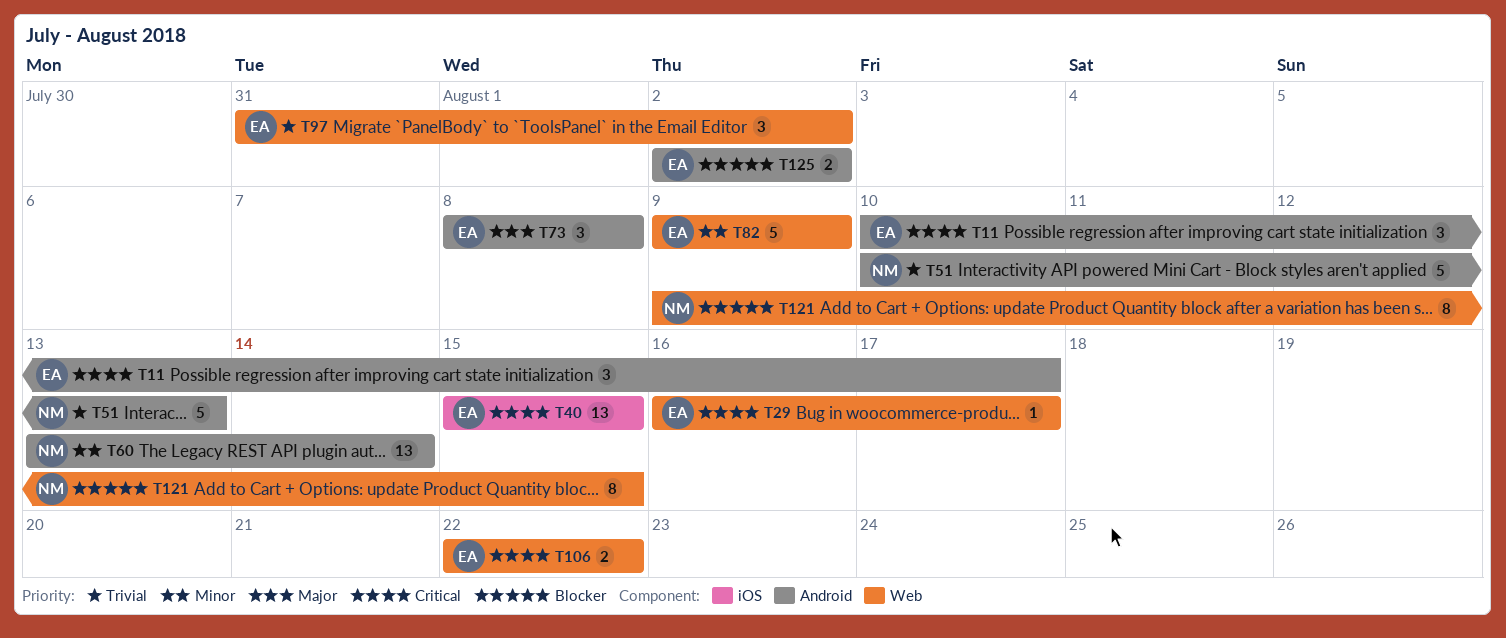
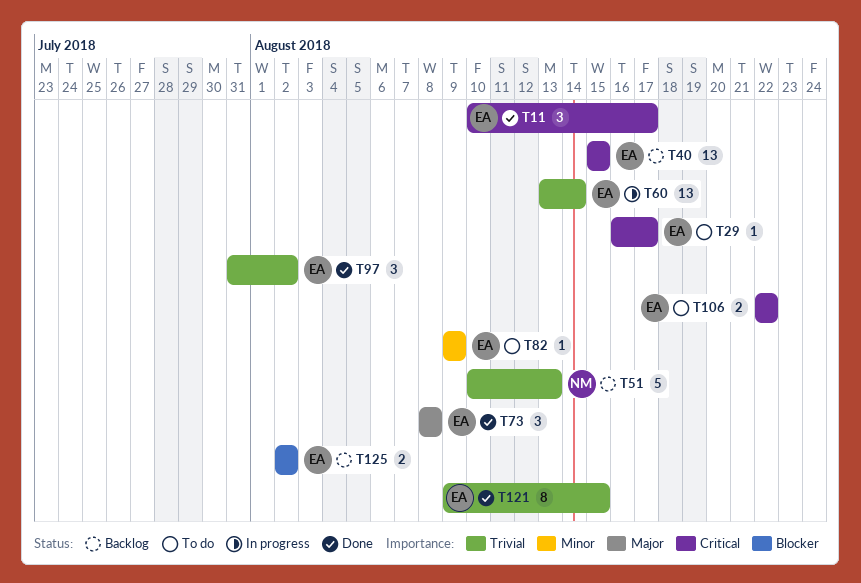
T60, owner: NM -> EA
T60, priority: Minor -> Trivial
T82, estimate: 5 -> 1
T121, owner: NM -> EA
T121, priority: Blocker -> Trivial

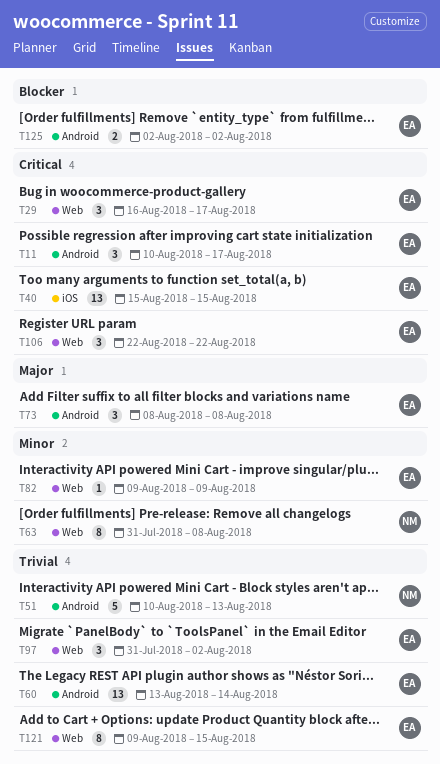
T29, estimate: 1 -> 3
T63: none -> present
T106, estimate: 2 -> 3

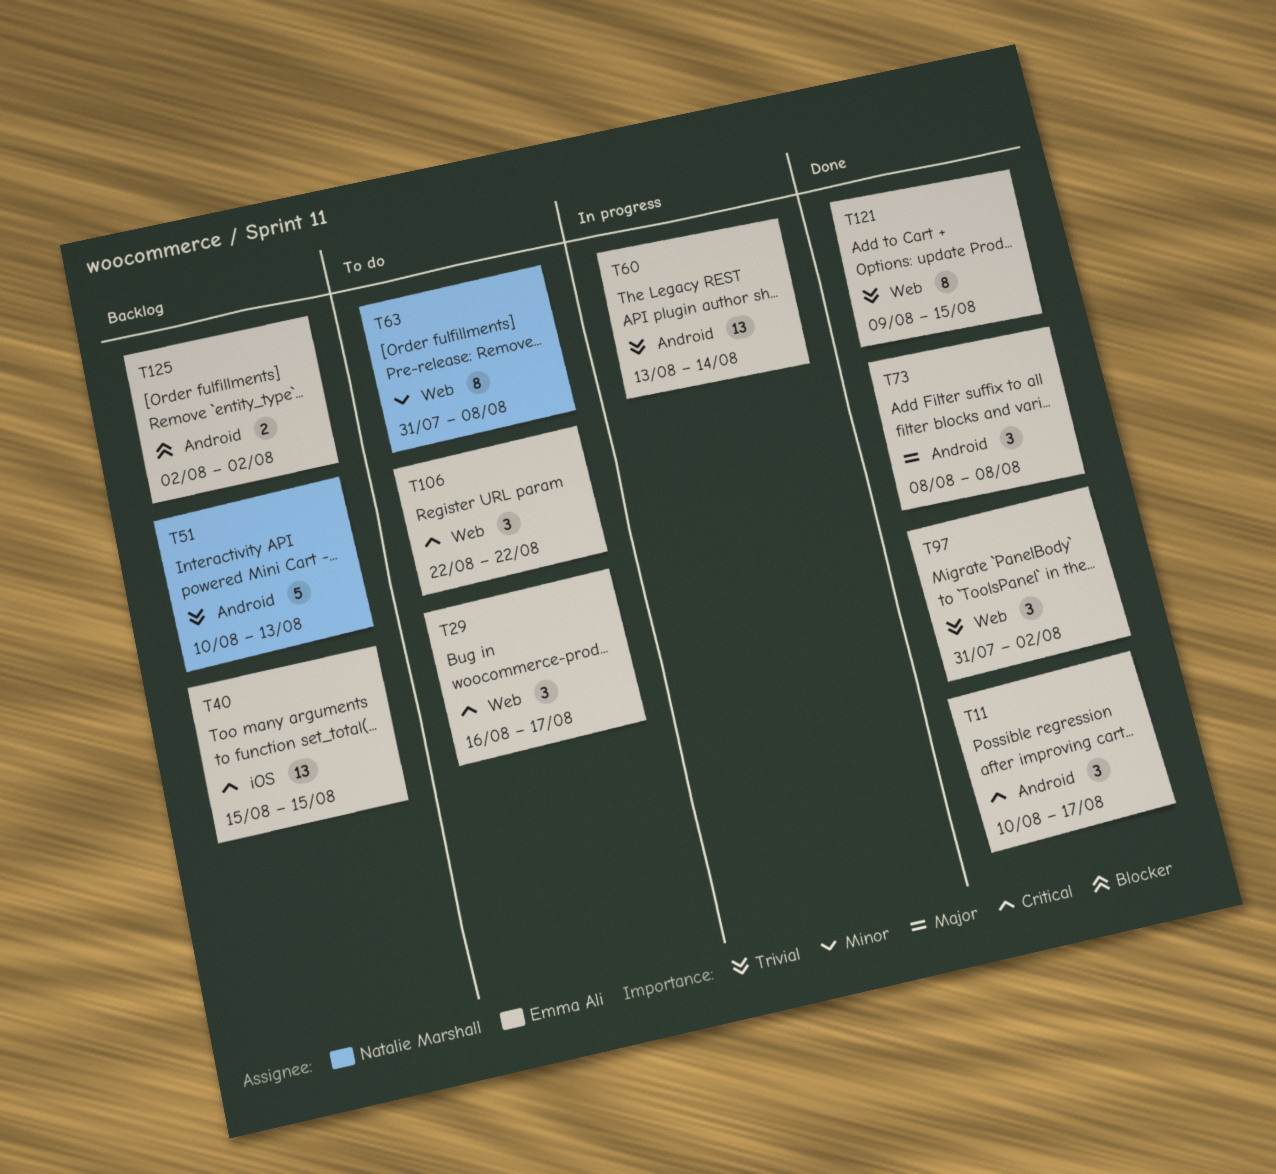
T82: present -> none

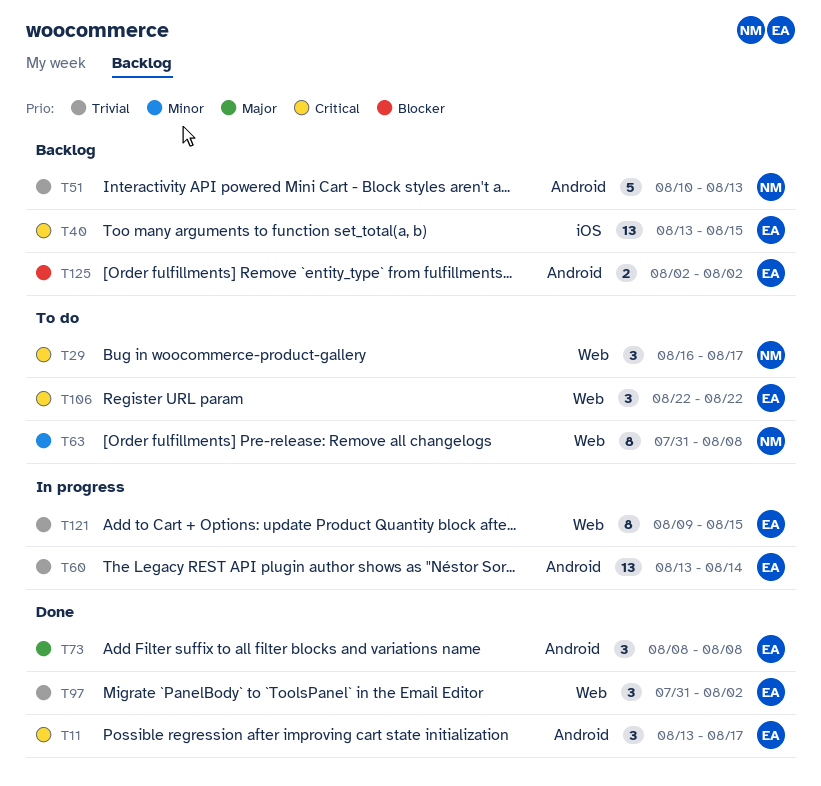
T11, start: Aug 10 -> Aug 13
T29, owner: Emma Ali -> Natalie Marshall
T40, start: Aug 15 -> Aug 13
T121, status: Done -> In progress

